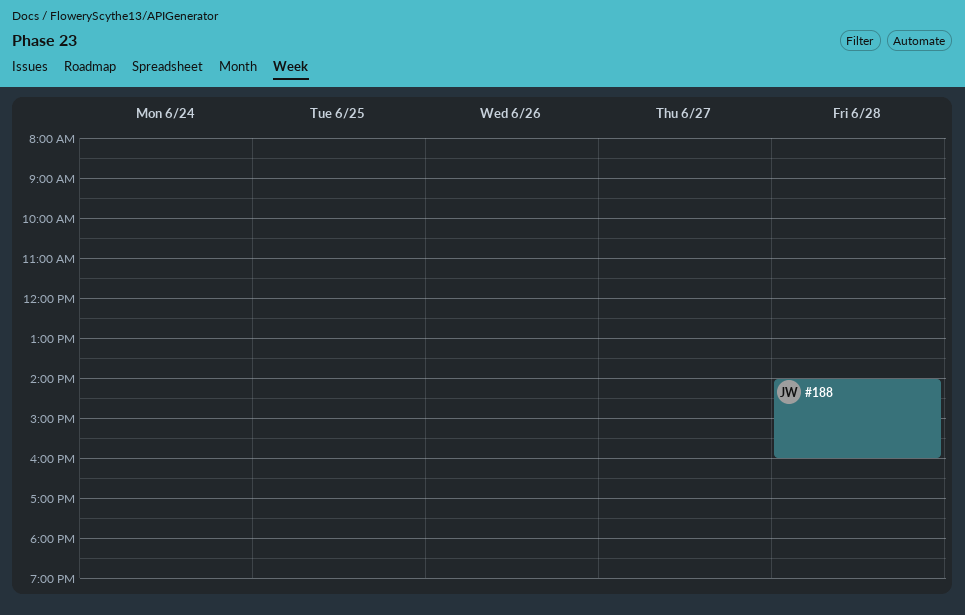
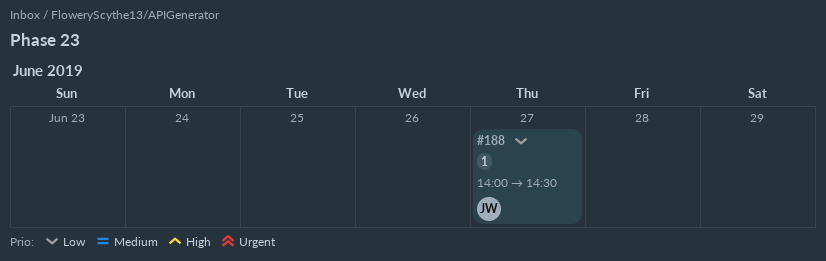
#188, day: Jun 28 -> Jun 27
#188, ends: 16:00 -> 14:30

